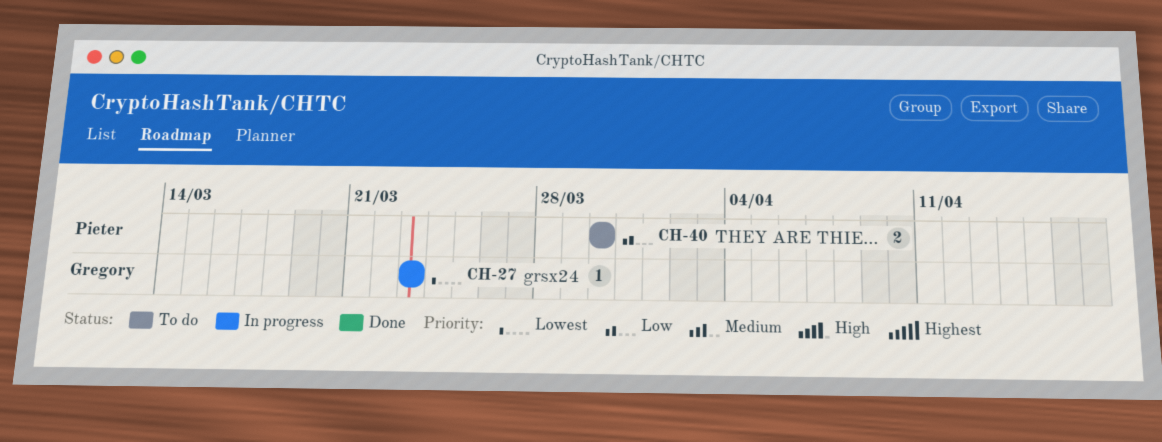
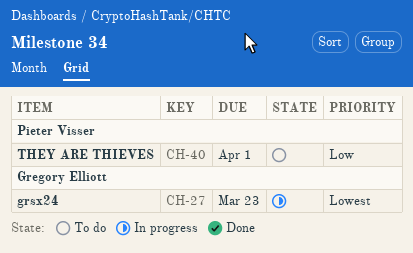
CH-40, due: Mar 30 -> Apr 1

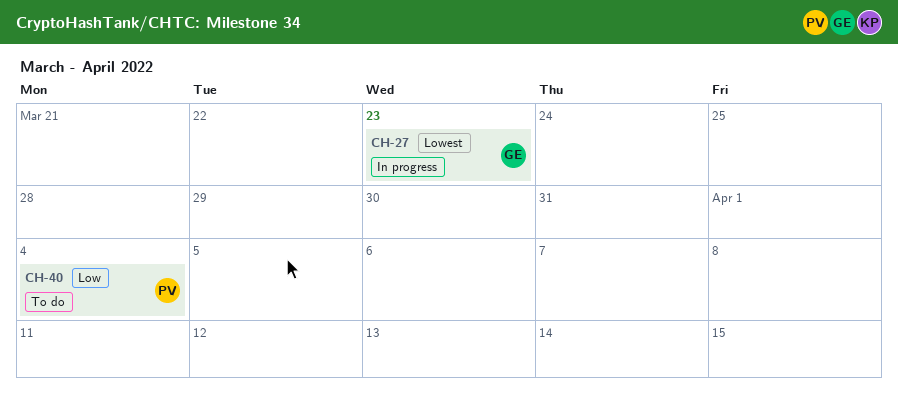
CH-40, due: Apr 1 -> Apr 4

